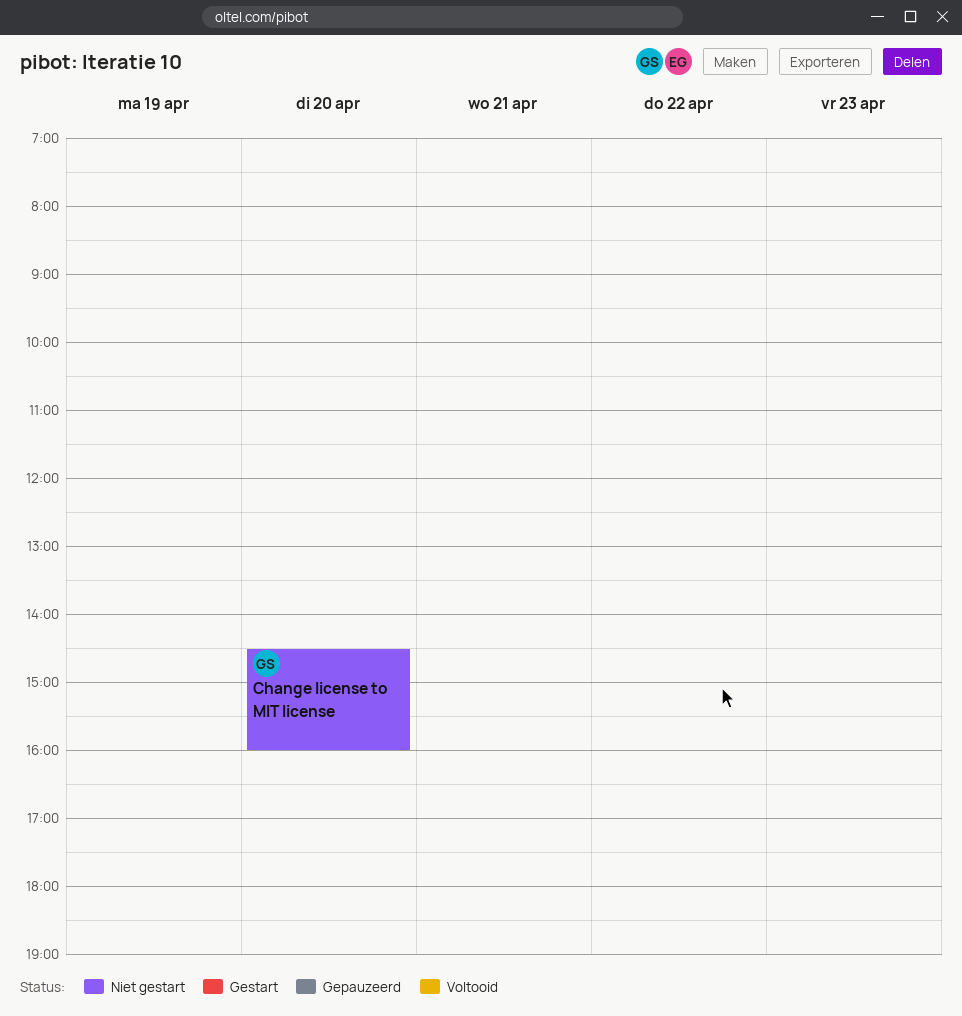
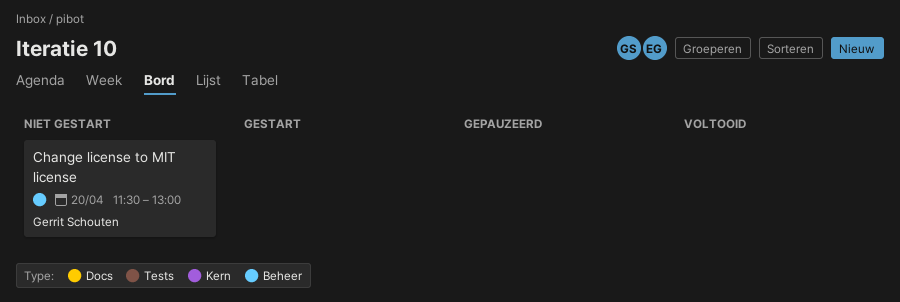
Change license to MIT license, begins: 14:30 -> 11:30
Change license to MIT license, ends: 16:00 -> 13:00

